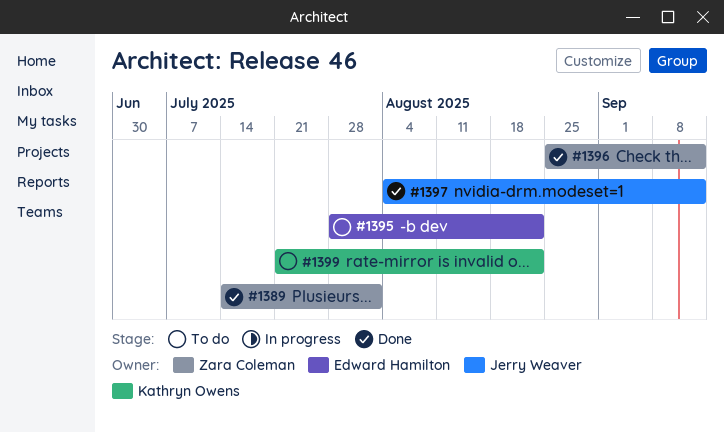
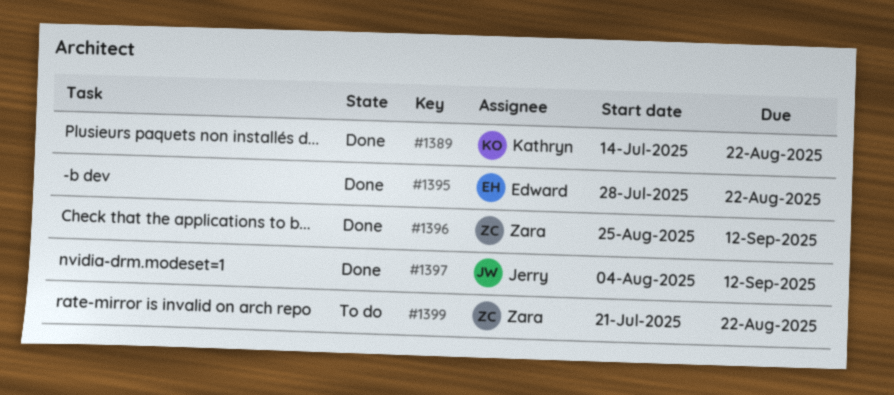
#1389, owner: Zara Coleman -> Kathryn Owens
#1389, due: Aug 1 -> Aug 22
#1395, status: To do -> Done
#1399, owner: Kathryn Owens -> Zara Coleman

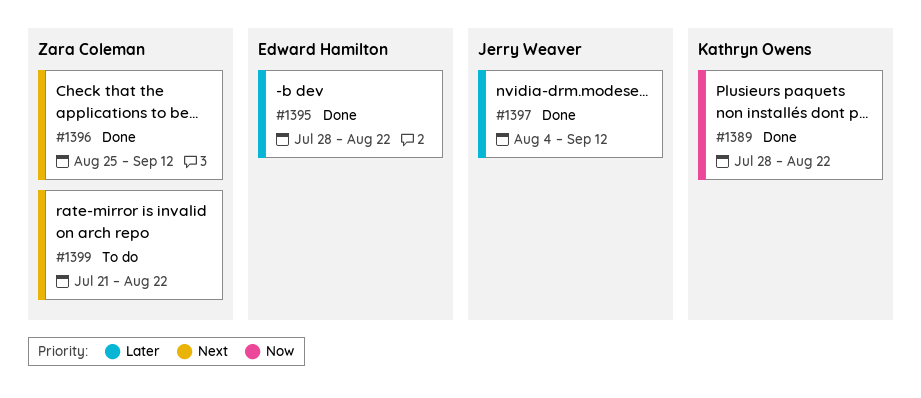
#1389, start: Jul 14 -> Jul 28

